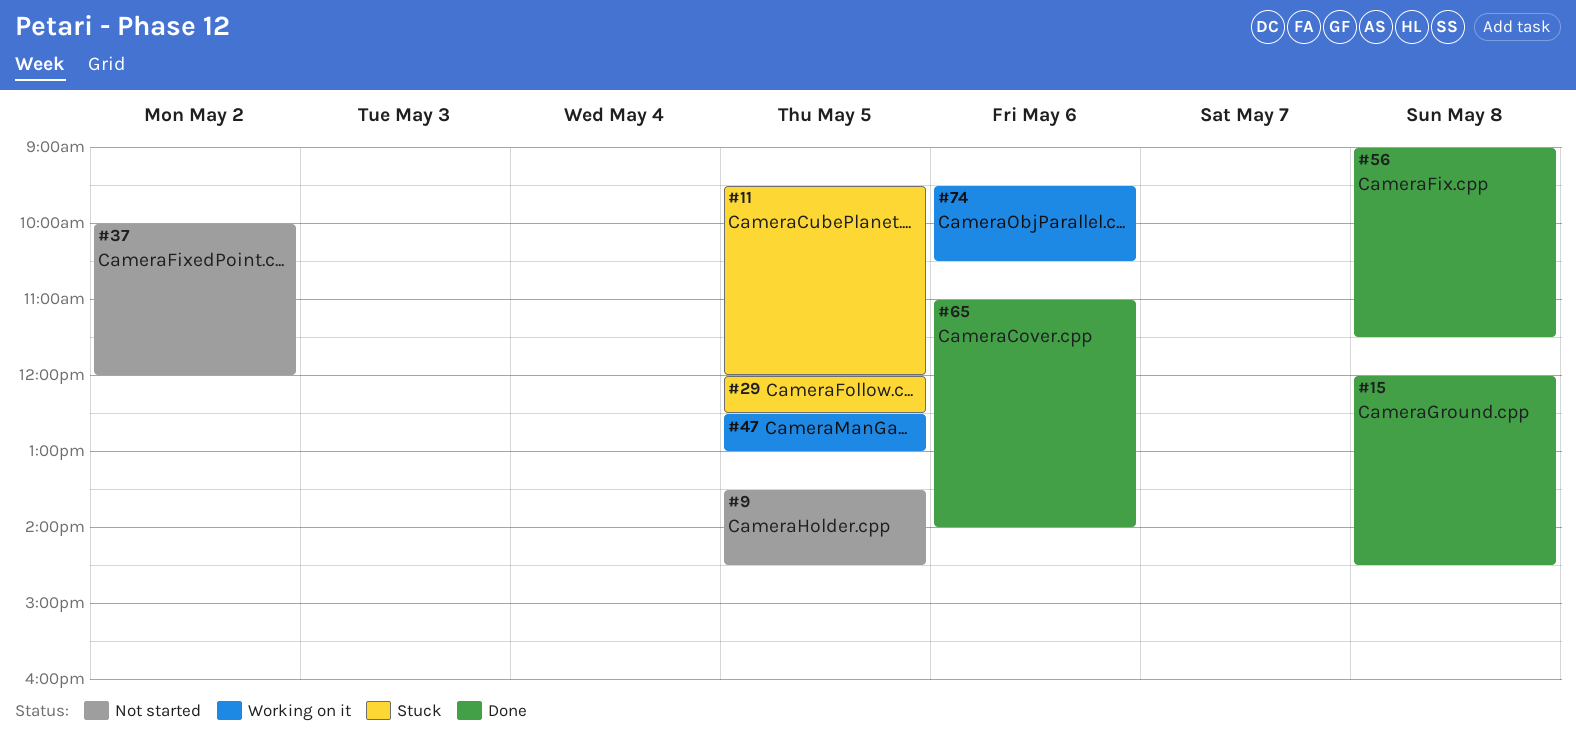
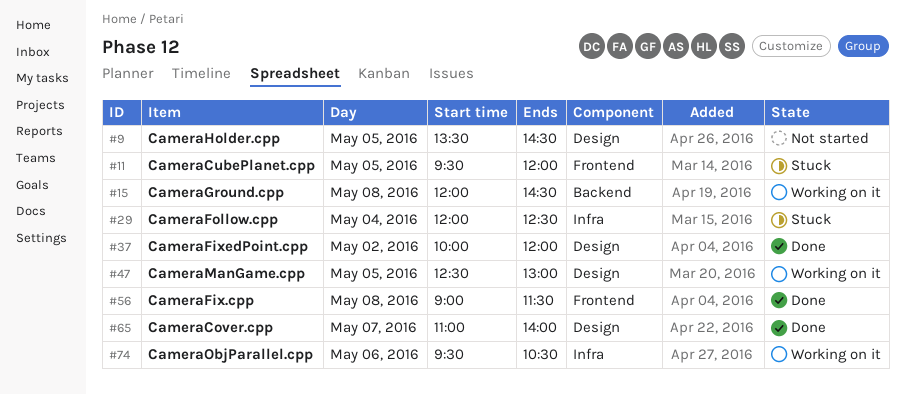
#15, status: Done -> Working on it
#29, day: May 5 -> May 4
#37, status: Not started -> Done
#65, day: May 6 -> May 7

